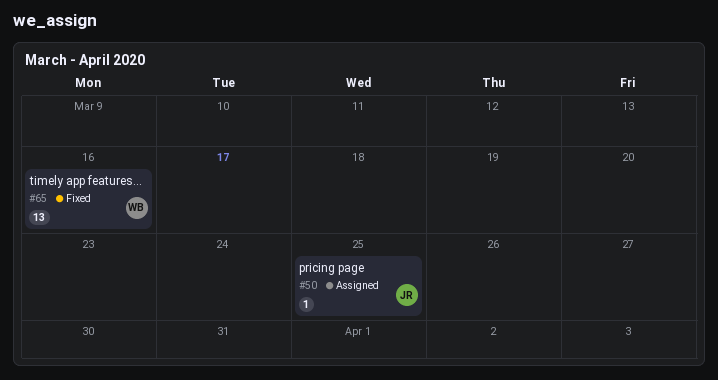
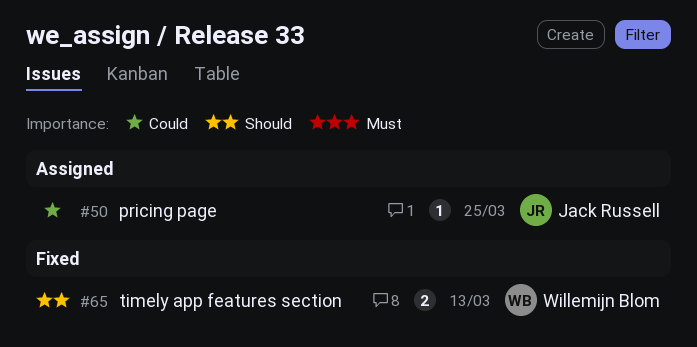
#65, estimate: 13 -> 2
#65, due: Mar 16 -> Mar 13

